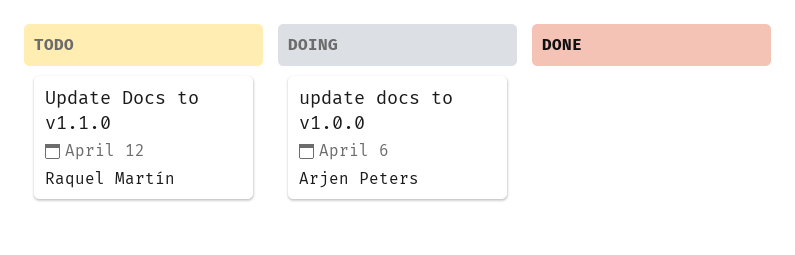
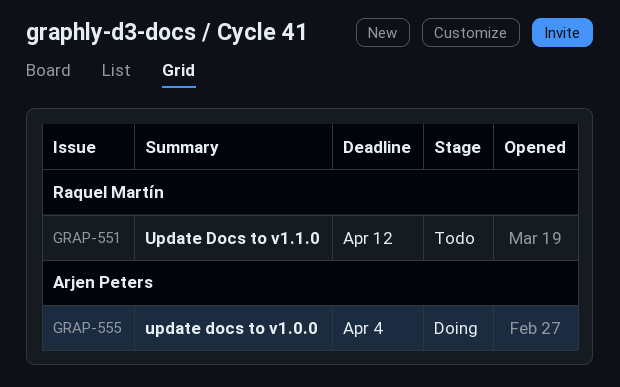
update docs to v1.0.0, due: Apr 6 -> Apr 4

